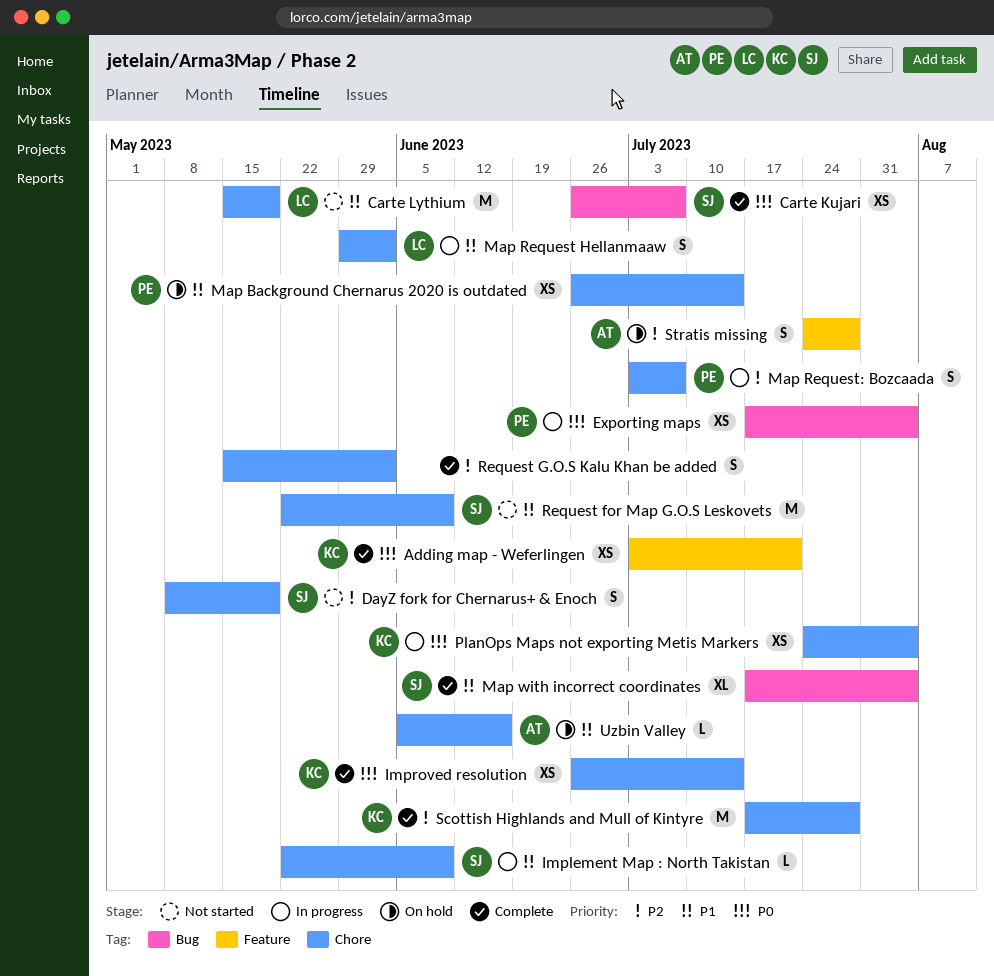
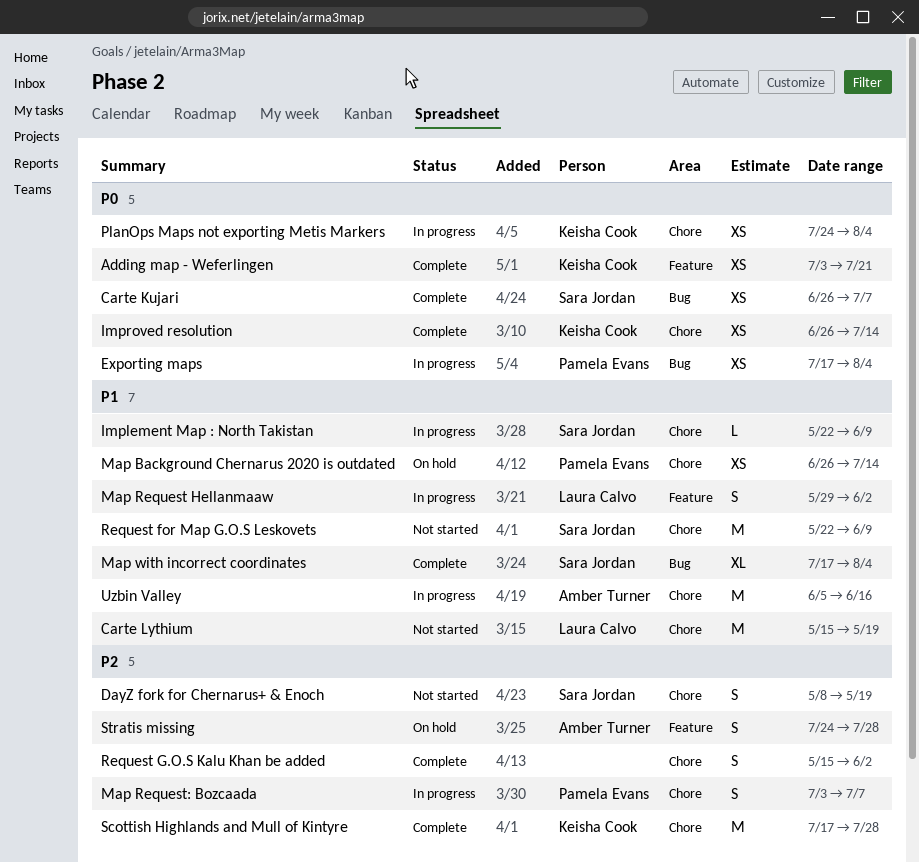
Map Request Hellanmaaw, label: Chore -> Feature
Uzbin Valley, status: On hold -> In progress
Uzbin Valley, estimate: L -> M

